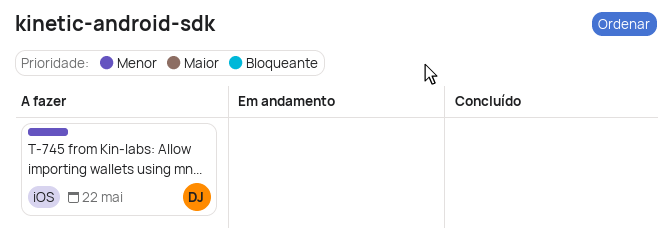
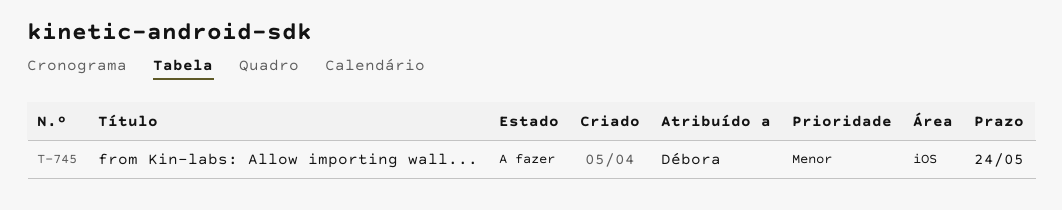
T-745, due: May 22 -> May 24

